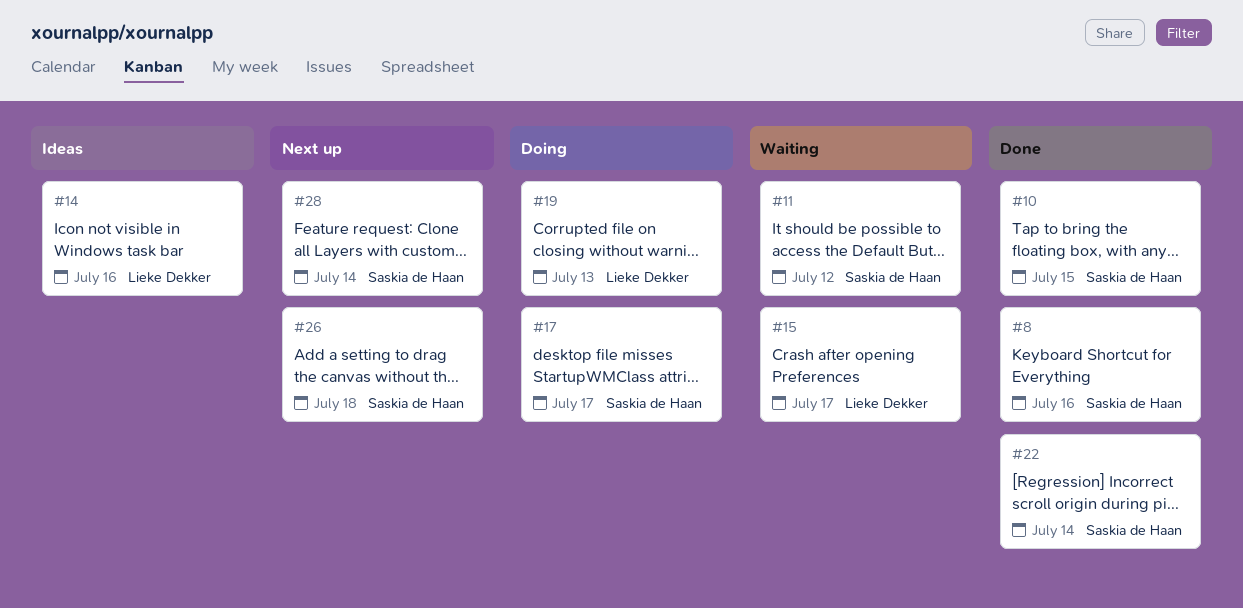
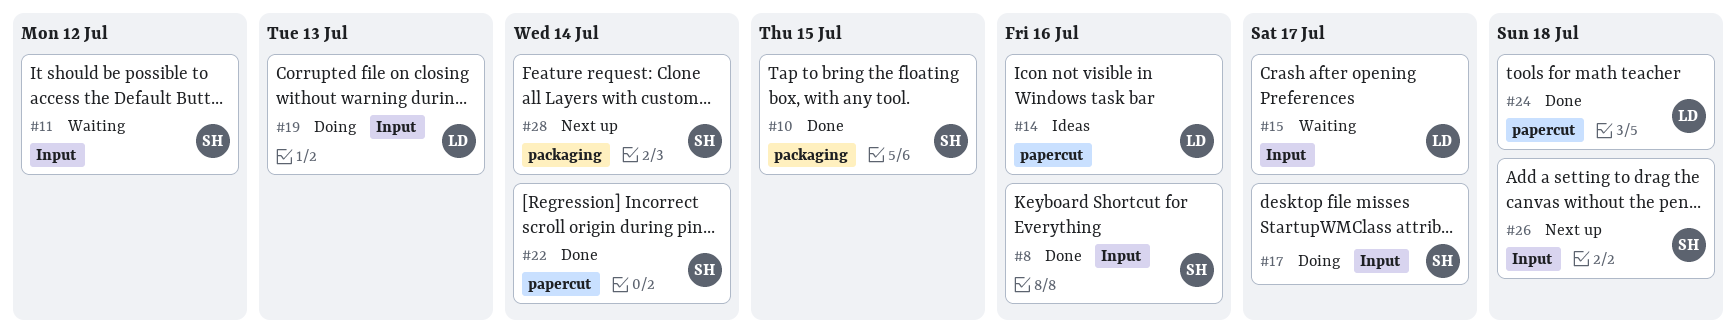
#24: none -> present

